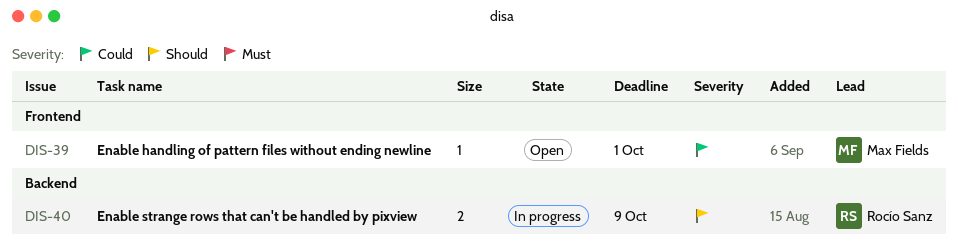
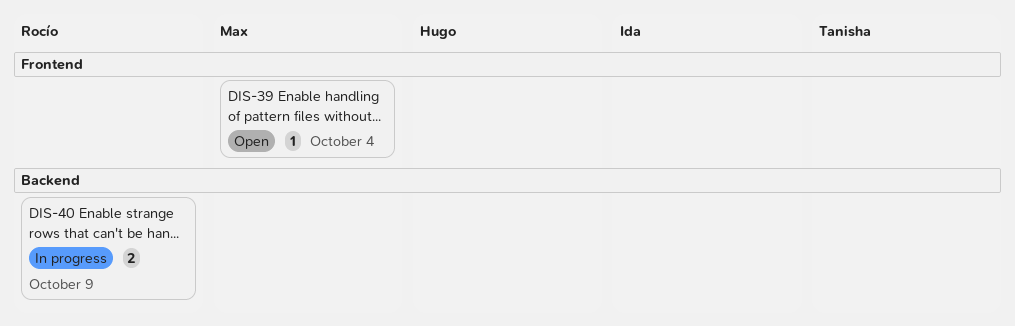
DIS-39, due: Oct 1 -> Oct 4

